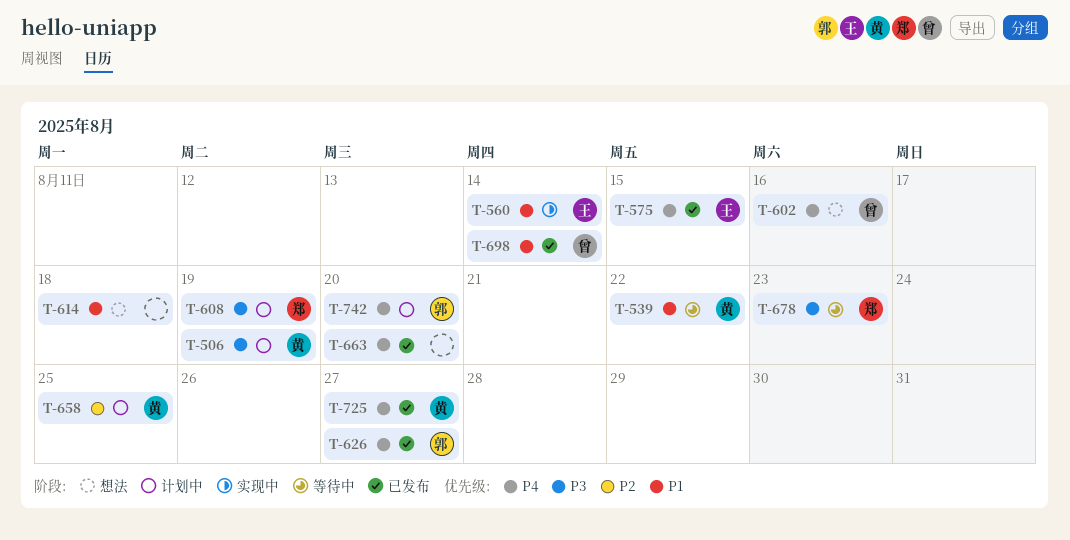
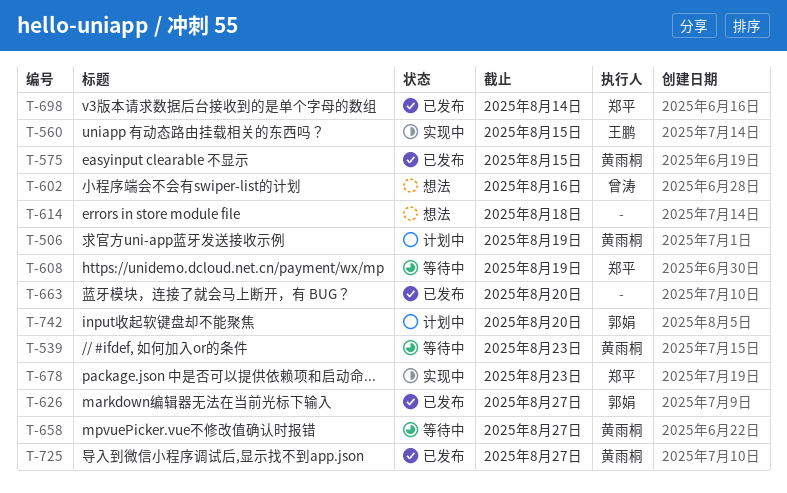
T-539, due: Aug 22 -> Aug 23
T-560, due: Aug 14 -> Aug 15
T-575, owner: 王鹏 -> 黄雨桐
T-608, status: 计划中 -> 等待中
T-658, status: 计划中 -> 等待中
T-658, due: Aug 25 -> Aug 27
T-678, status: 等待中 -> 实现中
T-698, owner: 曾涛 -> 郑平

